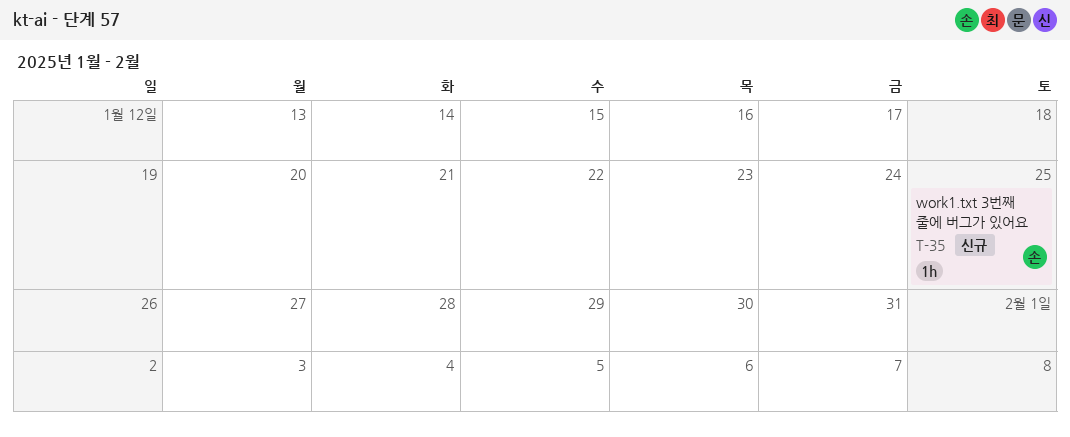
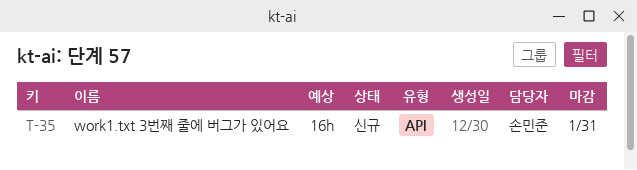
T-35, estimate: 1h -> 16h
T-35, due: Jan 25 -> Jan 31

